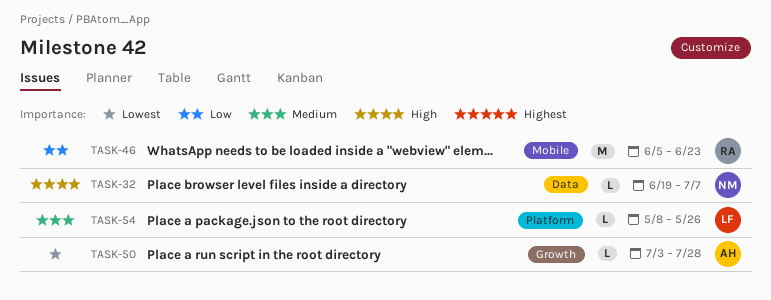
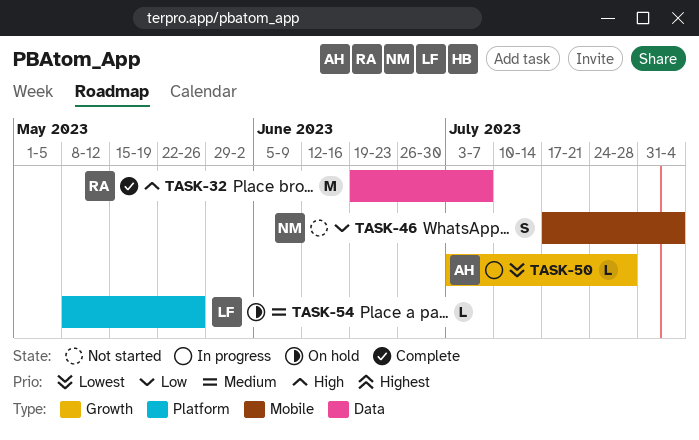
TASK-32, owner: NM -> RA
TASK-32, estimate: L -> M
TASK-46, owner: RA -> NM
TASK-46, estimate: M -> S
TASK-46, start: Jun 5 -> Jul 17
TASK-46, due: Jun 23 -> Aug 4

